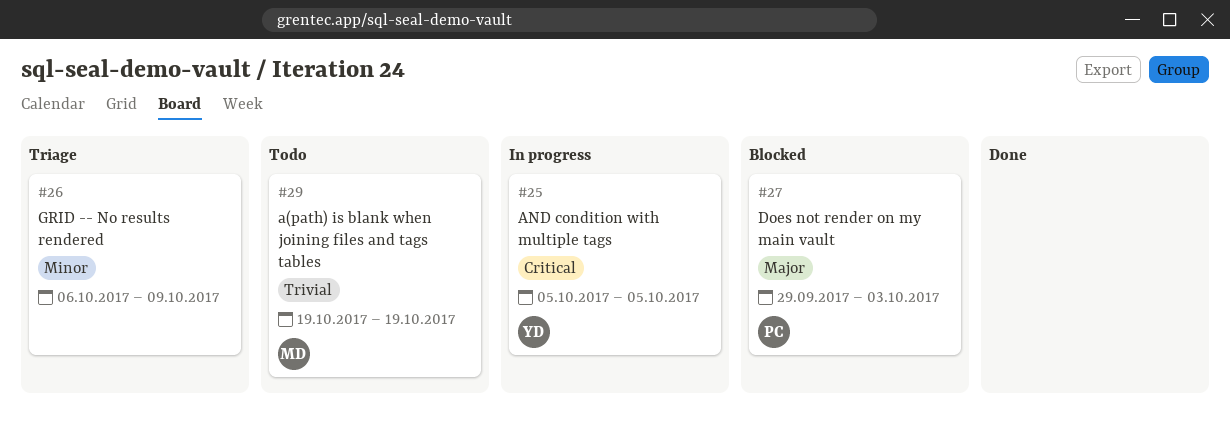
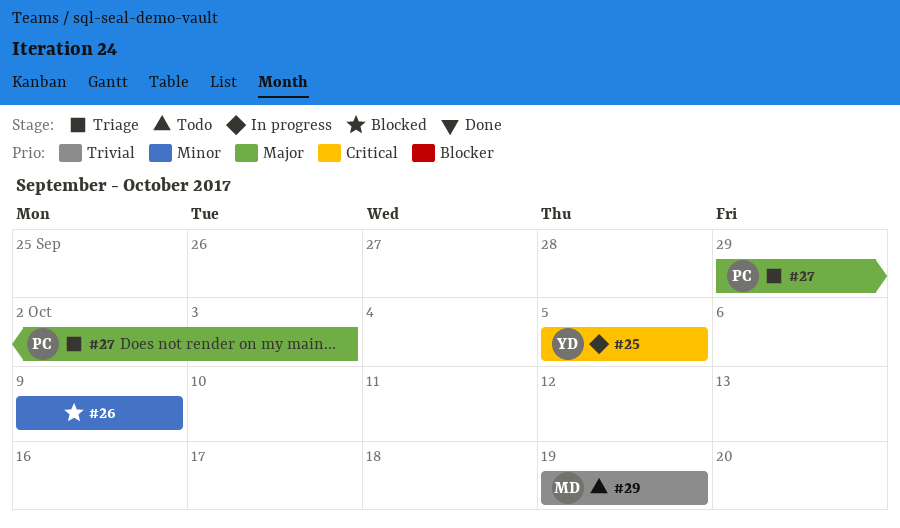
#26, status: Triage -> Blocked
#26, start: Oct 6 -> Oct 9
#27, status: Blocked -> Triage

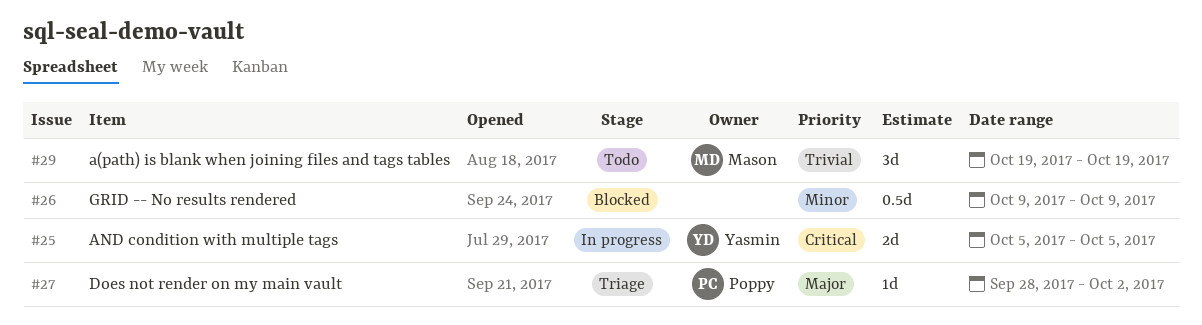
#27, start: Sep 29 -> Sep 28
#27, due: Oct 3 -> Oct 2

